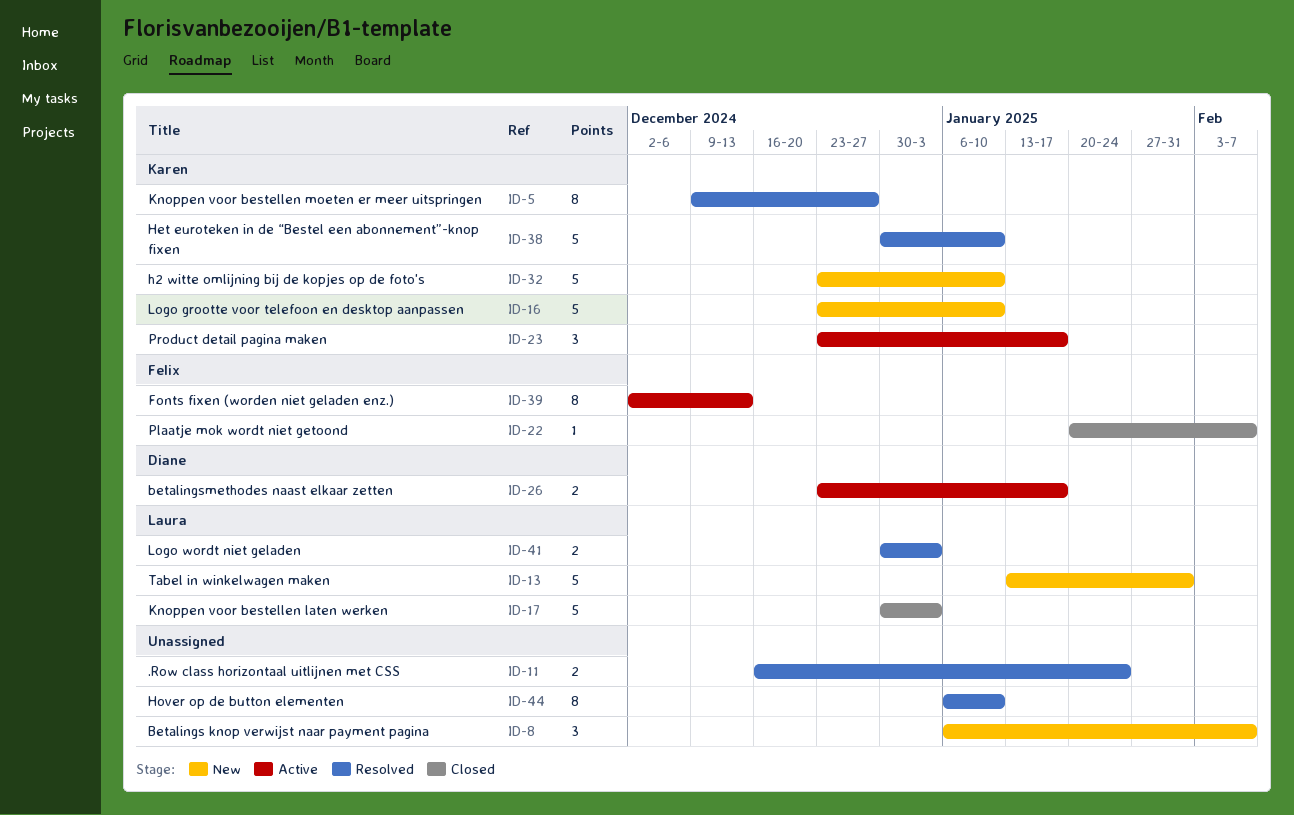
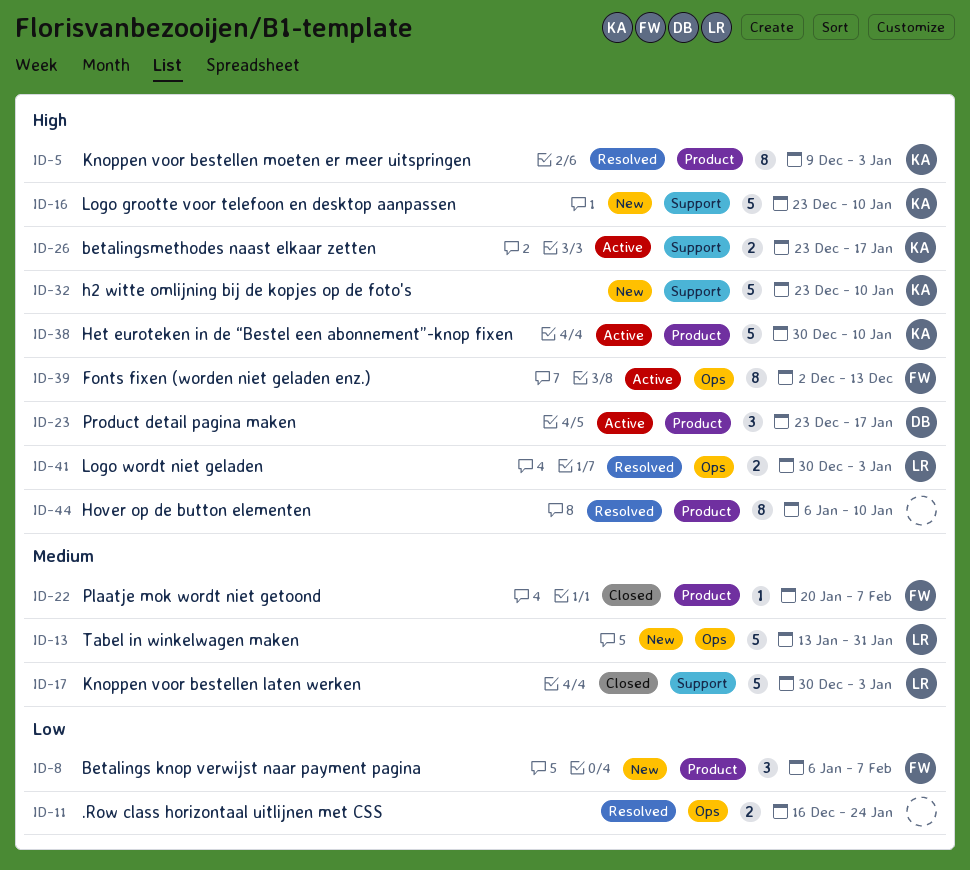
ID-5, due: Dec 27 -> Jan 3
ID-8, owner: none -> Felix
ID-23, owner: Karen -> Diane
ID-26, owner: Diane -> Karen
ID-38, status: Resolved -> Active

